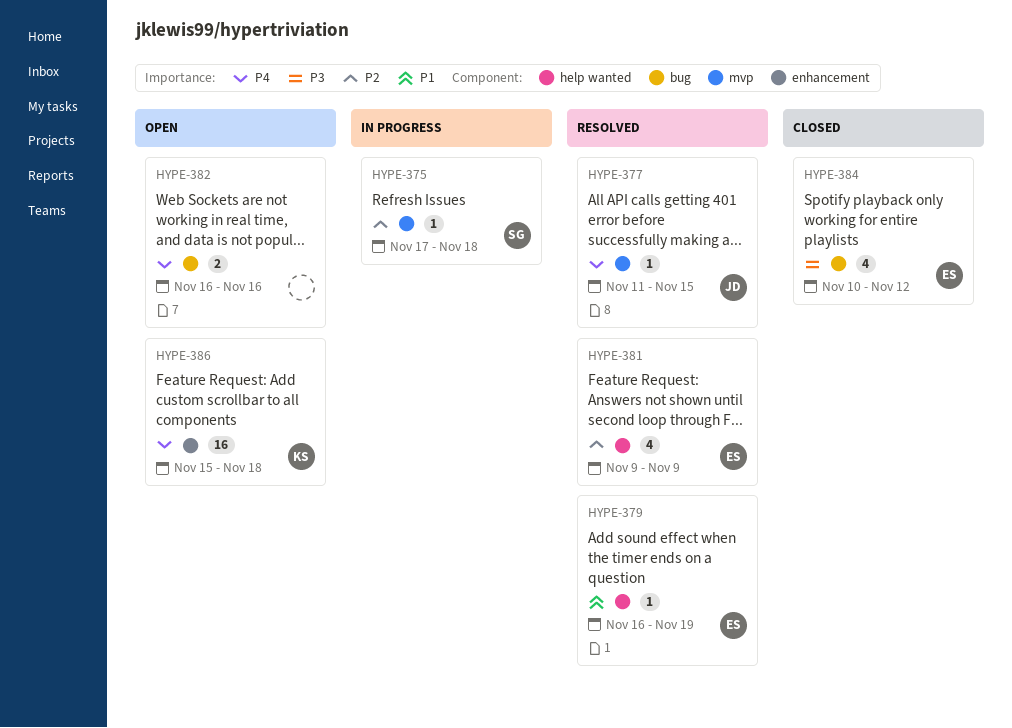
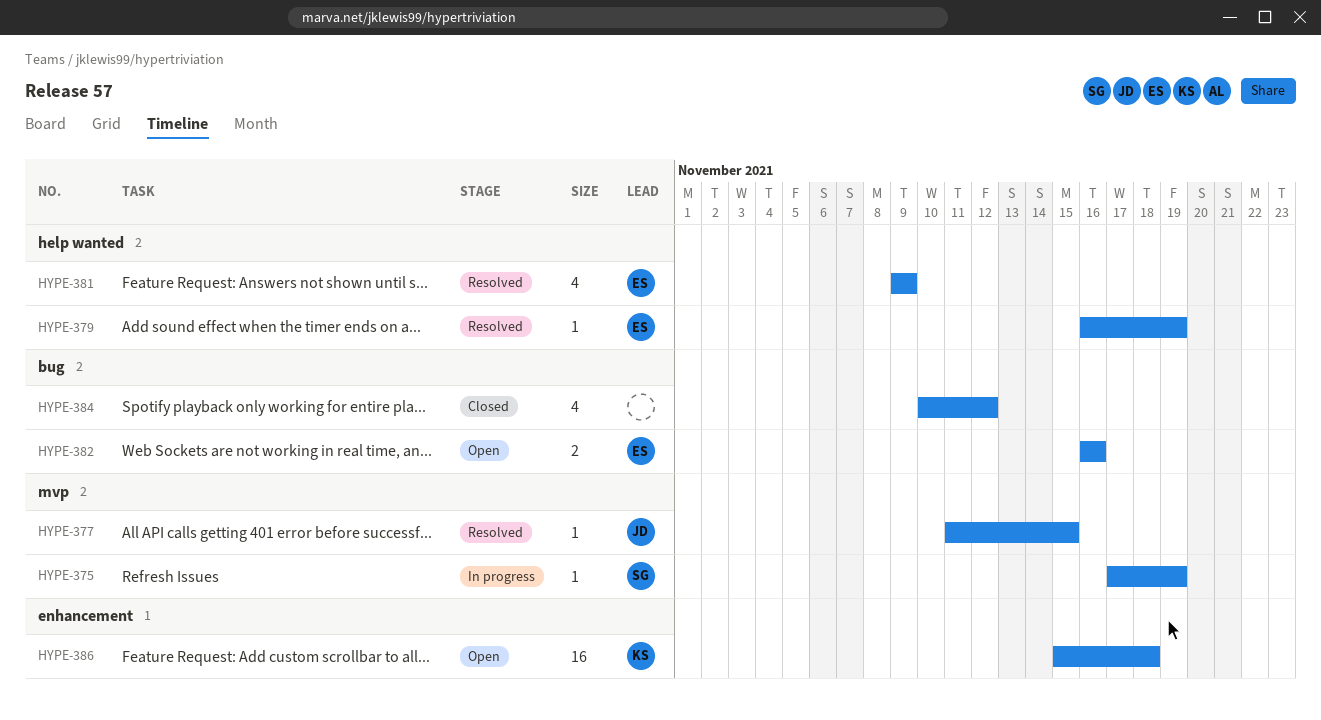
HYPE-375, due: Nov 18 -> Nov 19
HYPE-382, owner: none -> ES
HYPE-384, owner: ES -> none

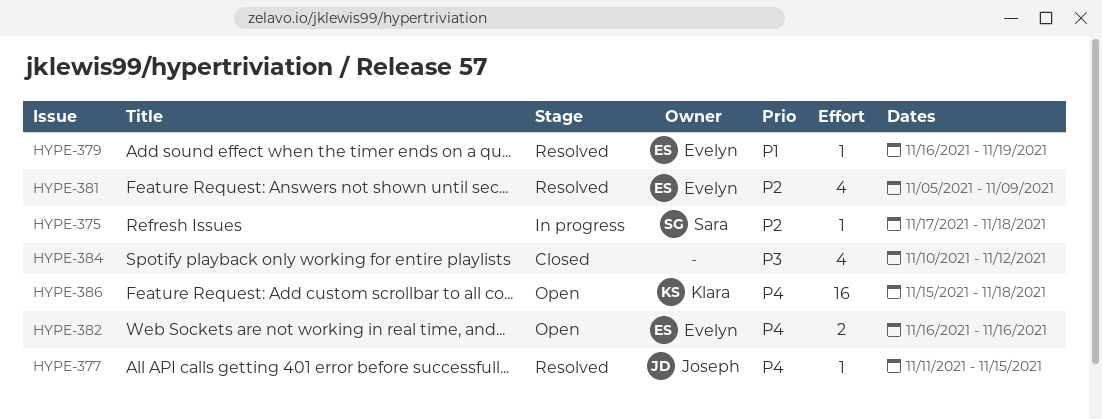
HYPE-375, due: Nov 19 -> Nov 18
HYPE-381, start: Nov 9 -> Nov 5

